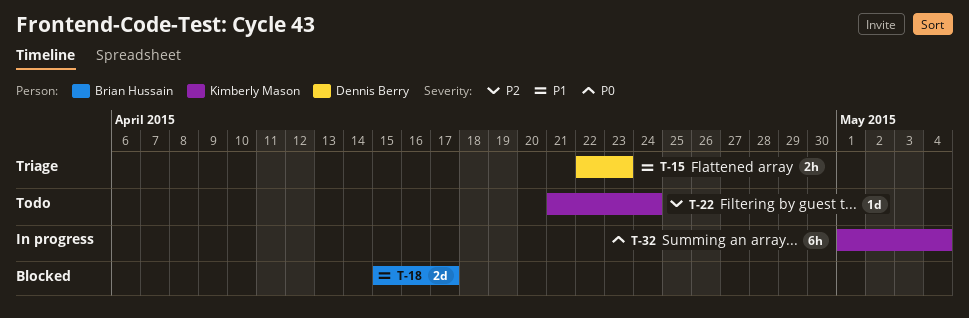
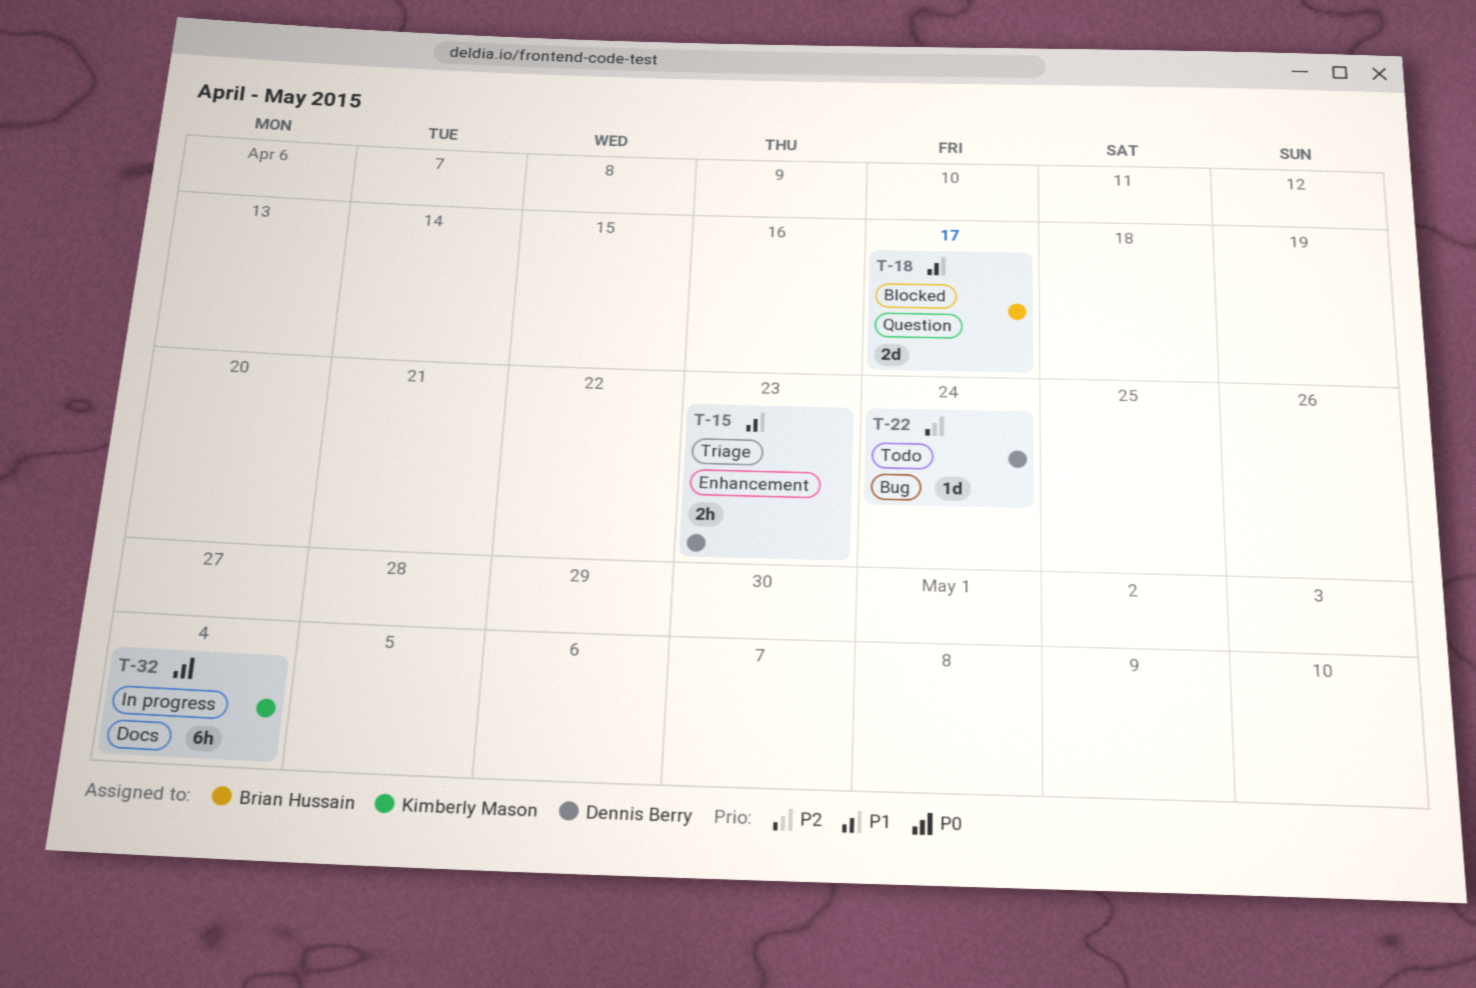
T-22, owner: Kimberly Mason -> Dennis Berry

